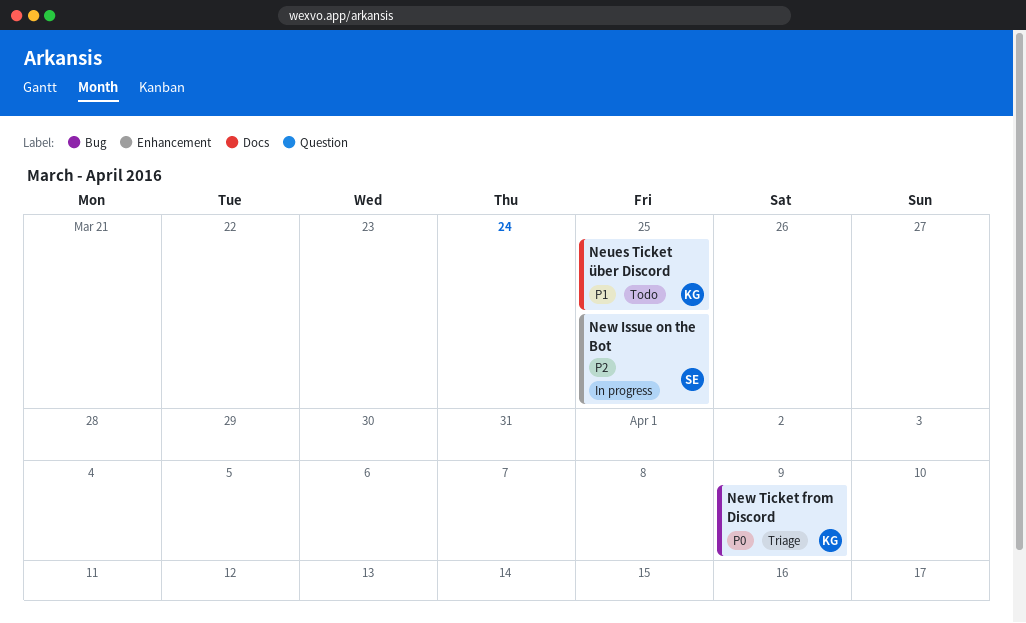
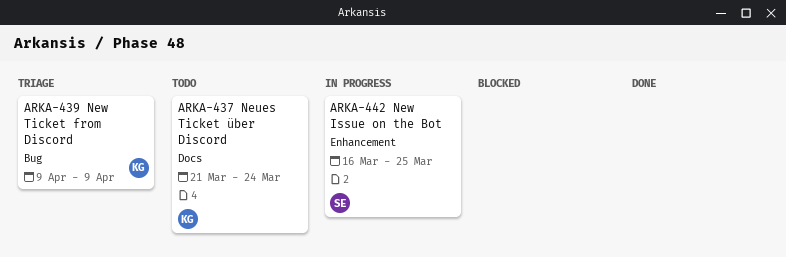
Neues Ticket über Discord, due: Mar 25 -> Mar 24

